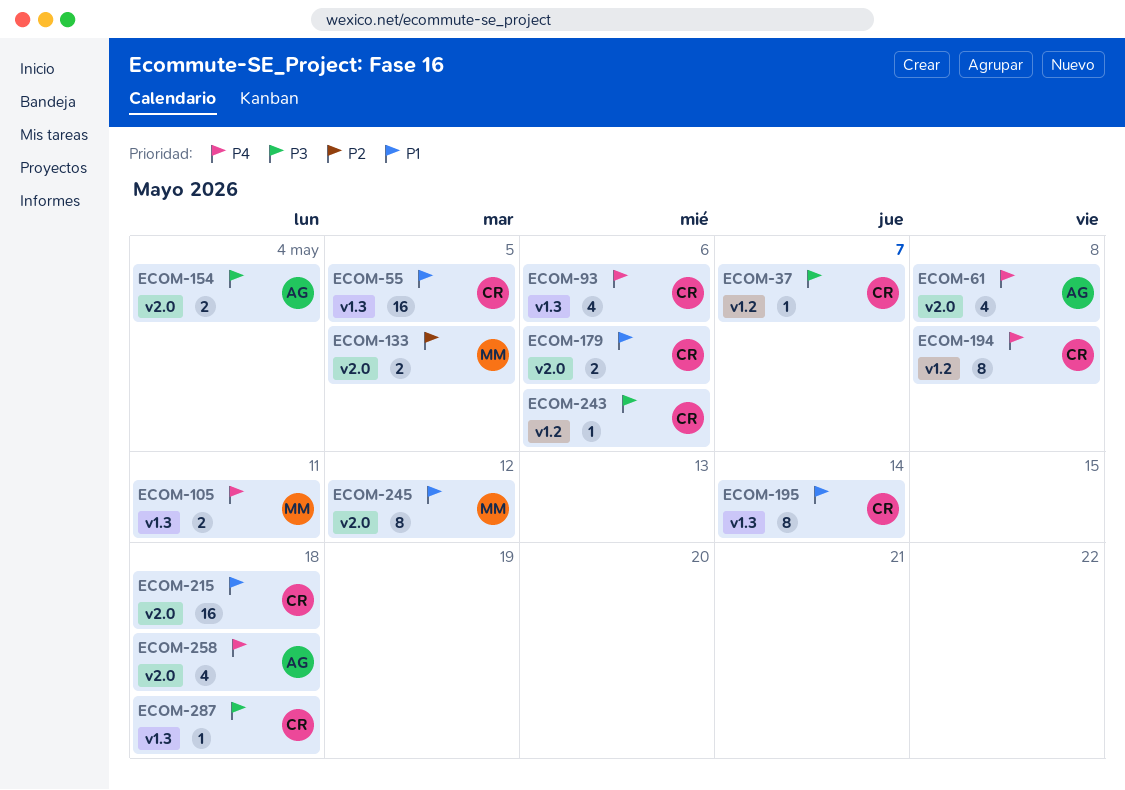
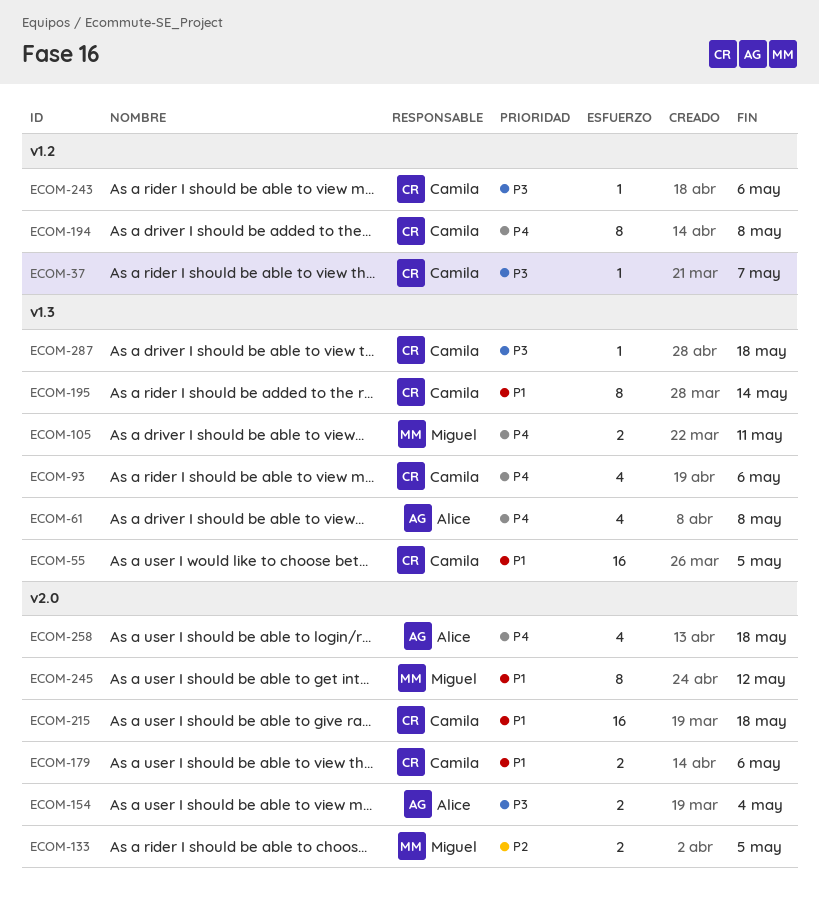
ECOM-61, label: v2.0 -> v1.3

